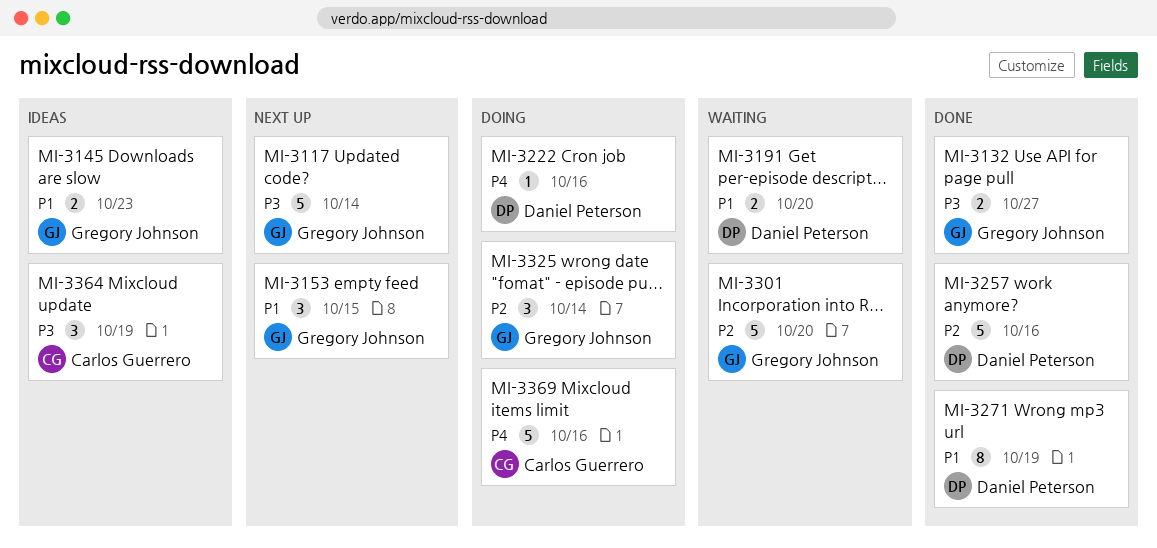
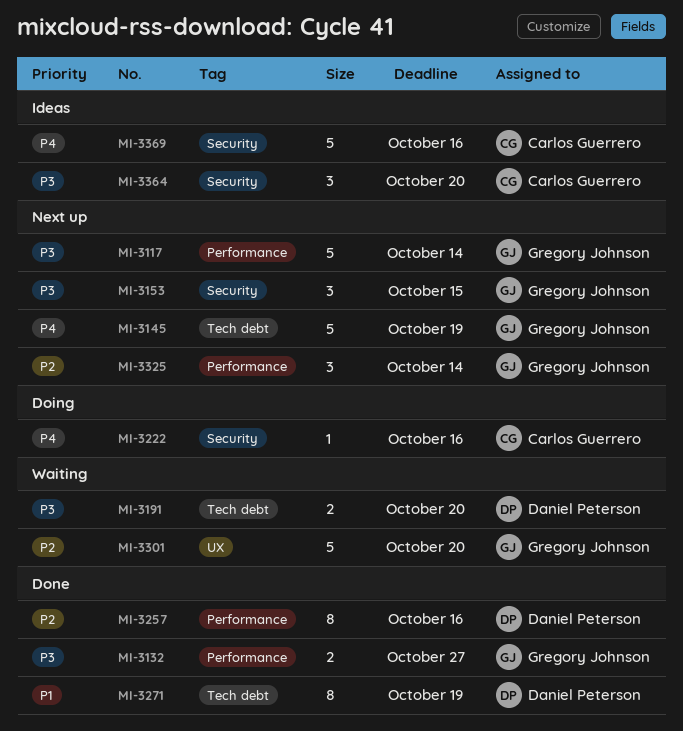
MI-3145, status: Ideas -> Next up
MI-3145, priority: P1 -> P4
MI-3145, estimate: 2 -> 5
MI-3145, due: Oct 23 -> Oct 19
MI-3153, priority: P1 -> P3
MI-3191, priority: P1 -> P3
MI-3222, owner: Daniel Peterson -> Carlos Guerrero
MI-3257, estimate: 5 -> 8
MI-3325, status: Doing -> Next up
MI-3364, due: Oct 19 -> Oct 20
MI-3369, status: Doing -> Ideas

